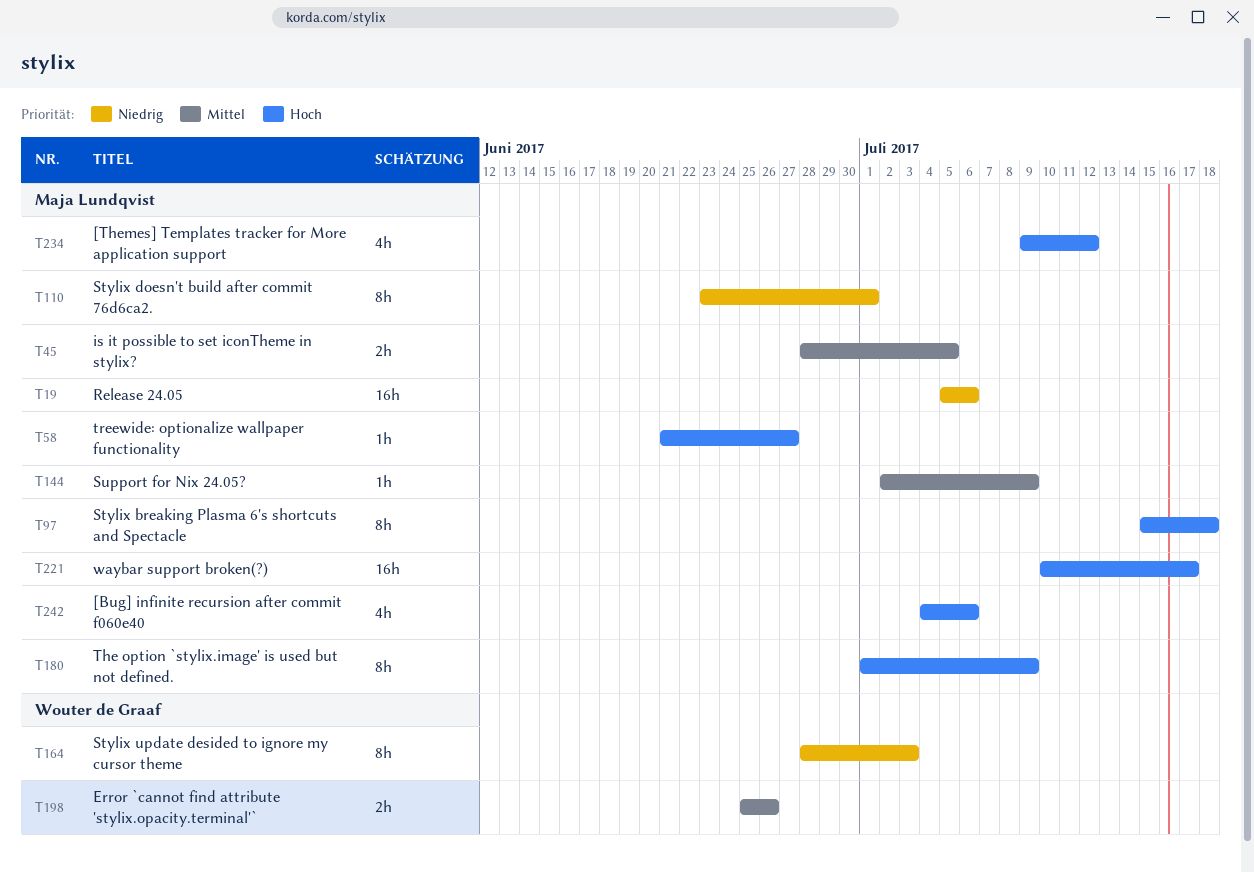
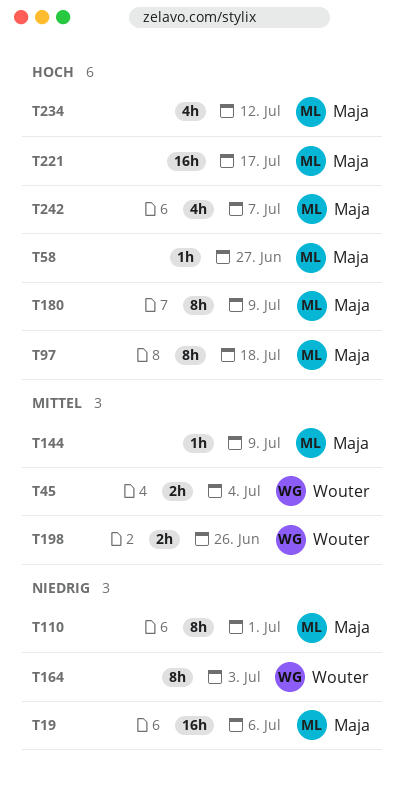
T45, owner: Maja Lundqvist -> Wouter de Graaf
T45, due: Jul 5 -> Jul 4
T242, due: Jul 6 -> Jul 7

